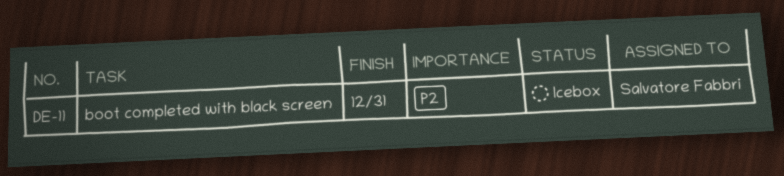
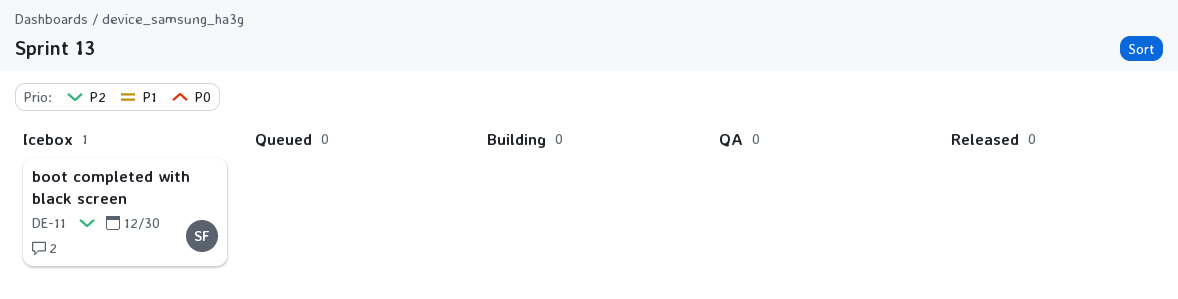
DE-11, due: Dec 31 -> Dec 30

